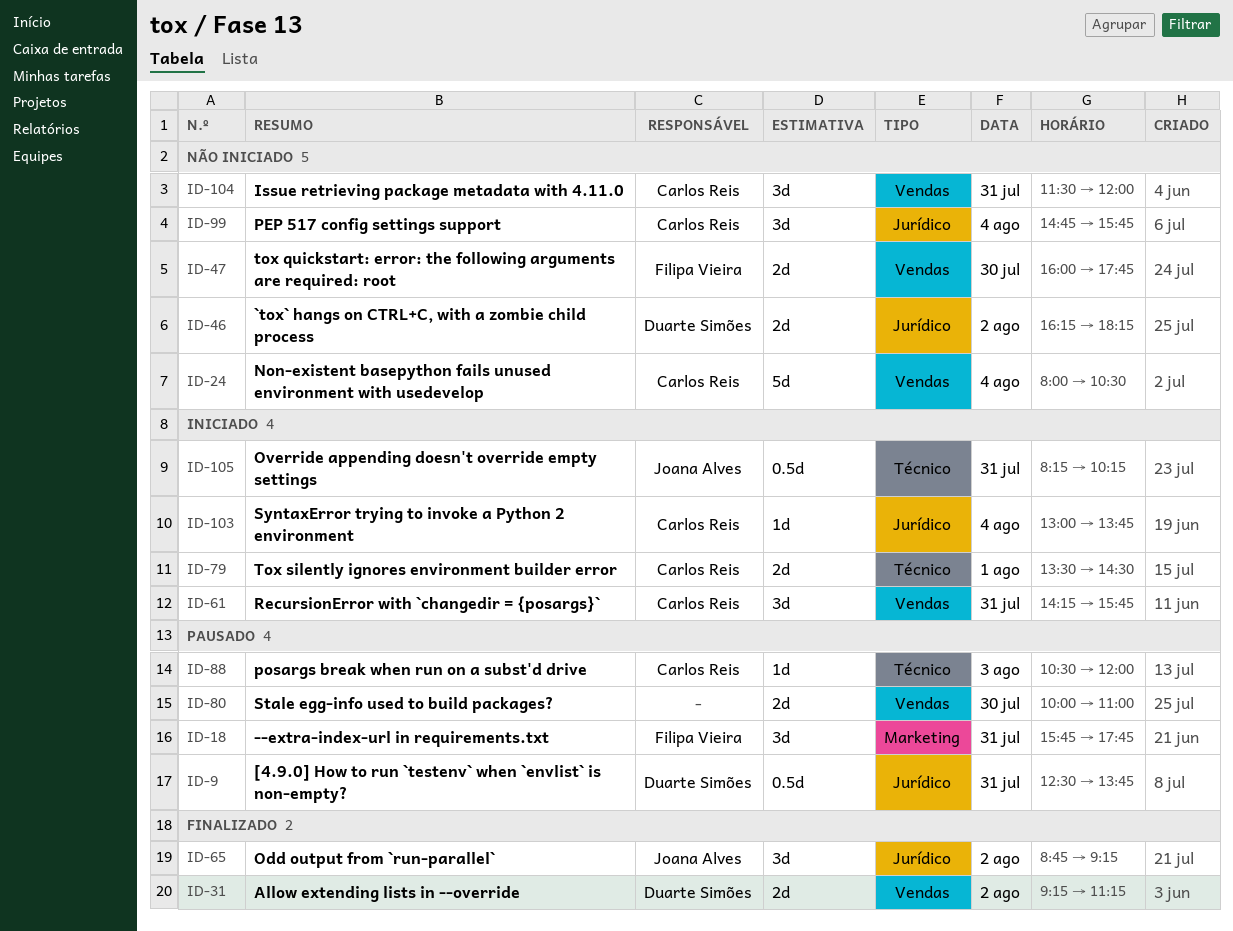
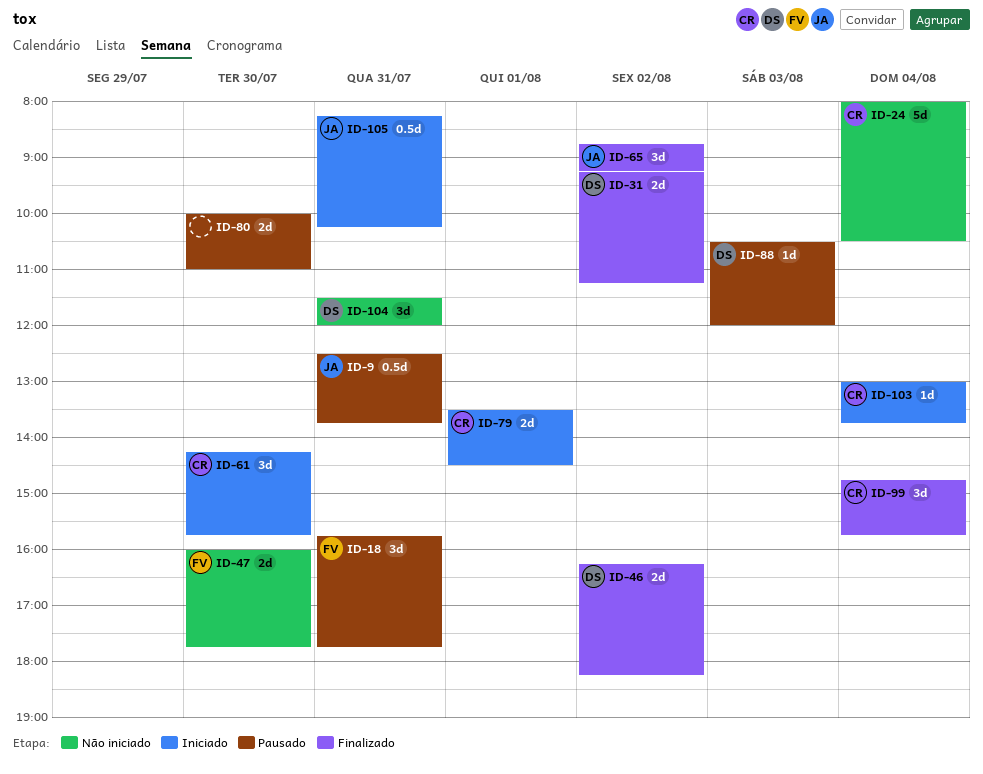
ID-9, owner: Duarte Simões -> Joana Alves
ID-46, status: Não iniciado -> Finalizado
ID-61, day: Jul 31 -> Jul 30
ID-88, owner: Carlos Reis -> Duarte Simões
ID-99, status: Não iniciado -> Finalizado
ID-104, owner: Carlos Reis -> Duarte Simões

